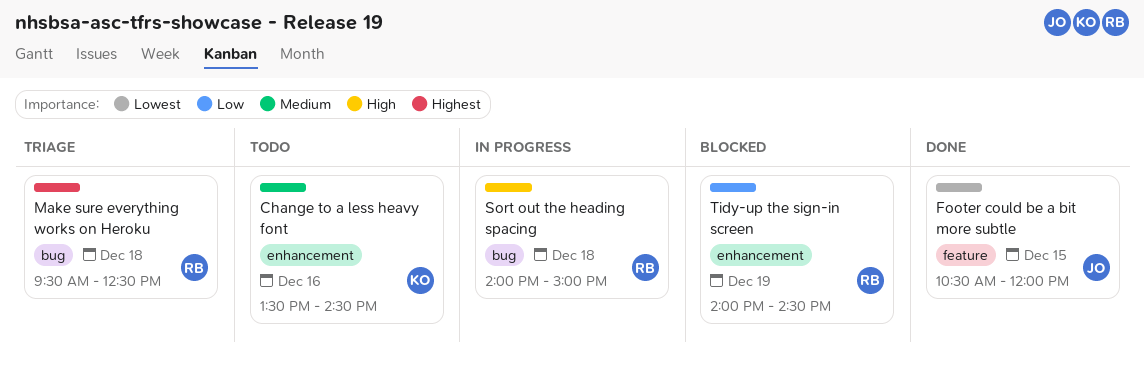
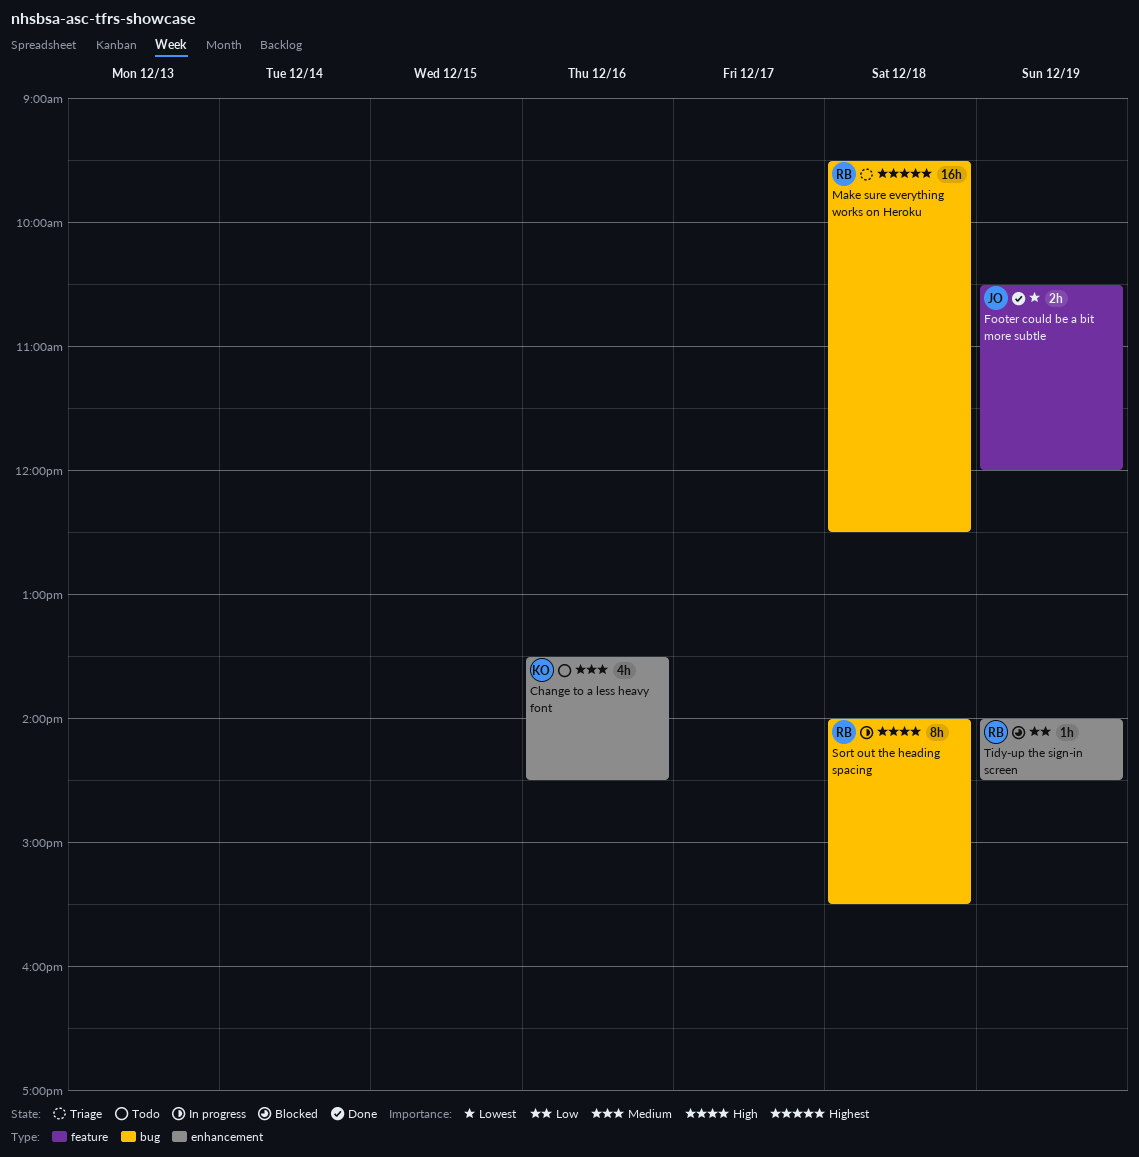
Footer could be a bit more subtle, day: Dec 15 -> Dec 19
Sort out the heading spacing, ends: 15:00 -> 15:30

